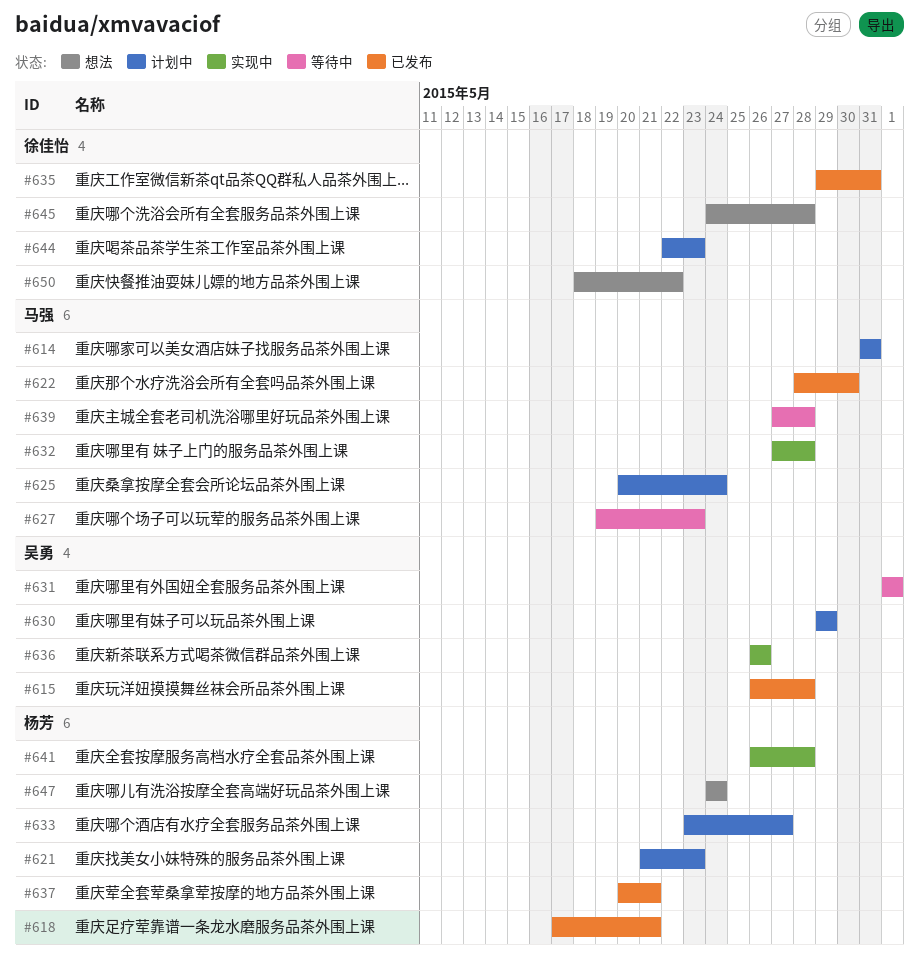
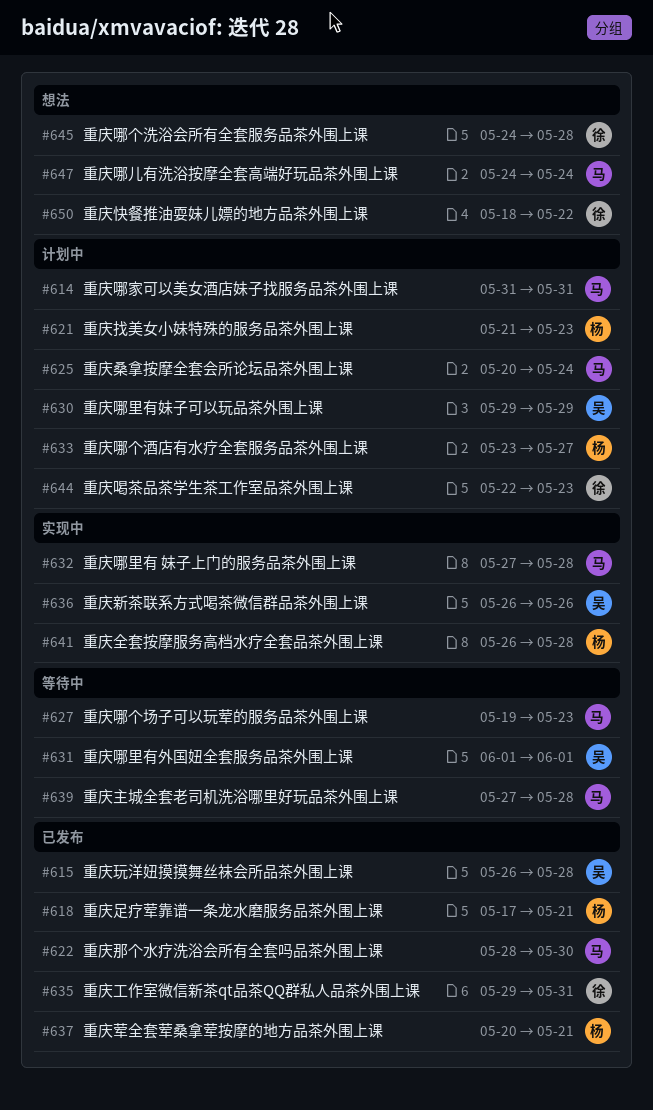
#647, owner: 杨芳 -> 马强

